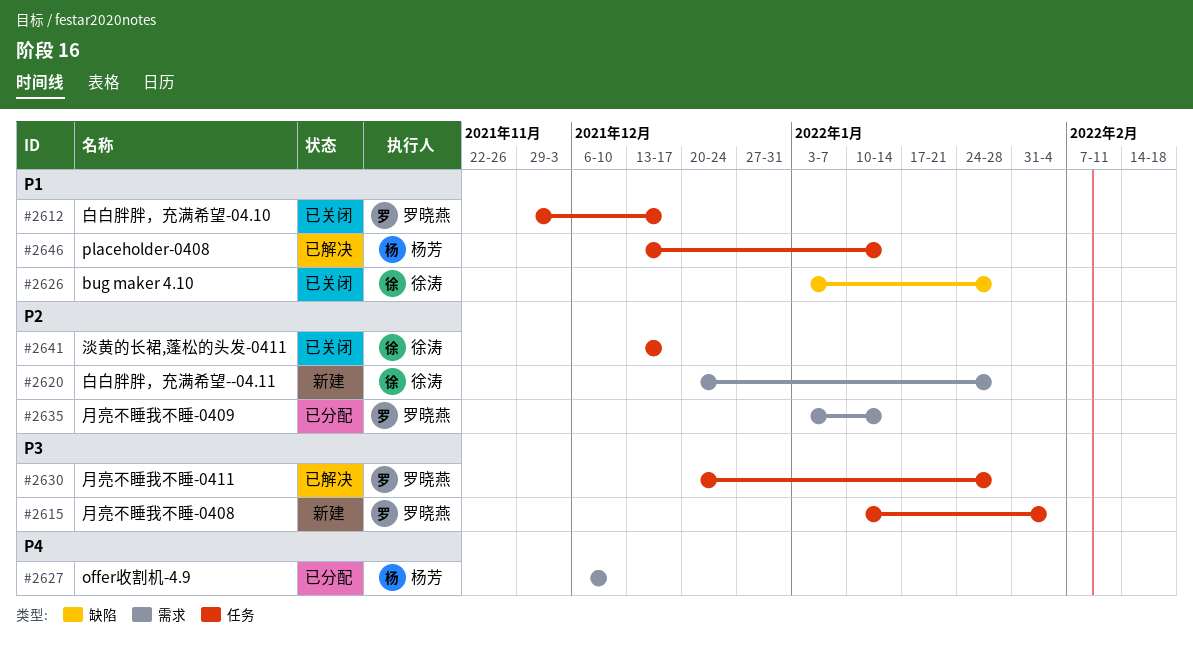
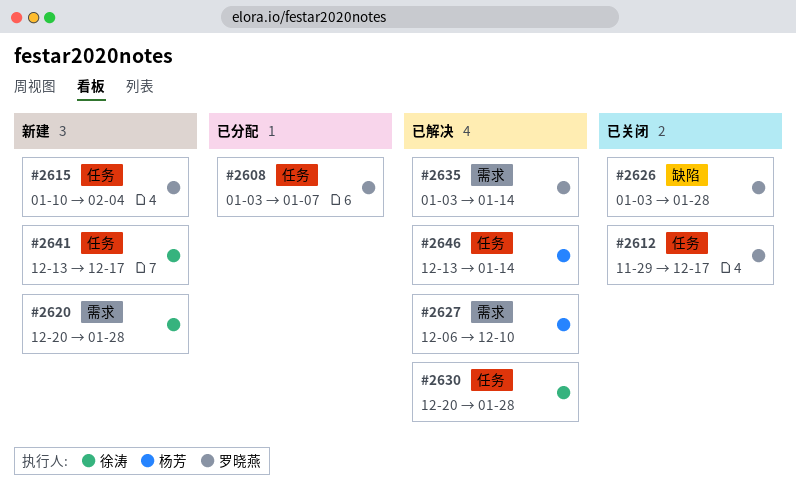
#2608: none -> present
#2626, owner: 徐涛 -> 罗晓燕
#2627, status: 已分配 -> 已解决
#2630, owner: 罗晓燕 -> 徐涛
#2635, status: 已分配 -> 已解决
#2641, status: 已关闭 -> 新建

